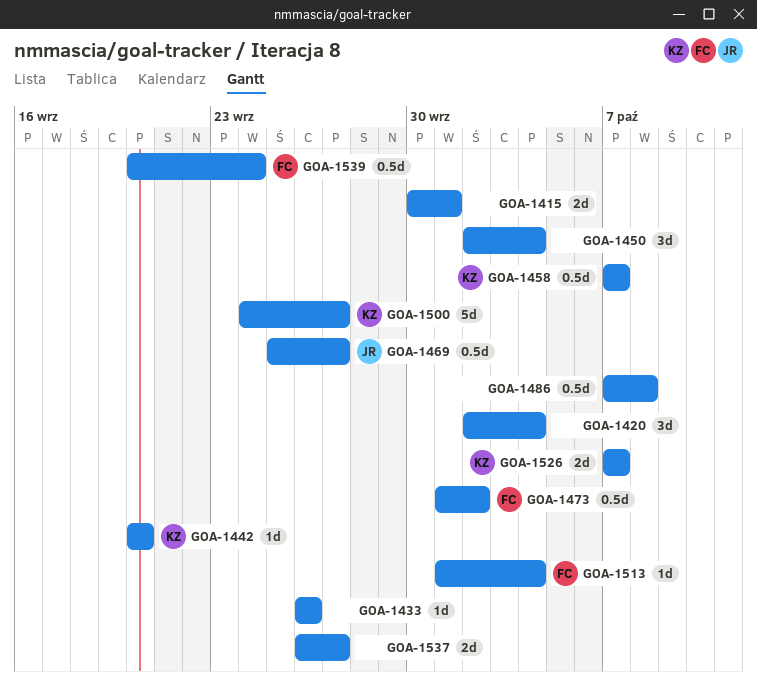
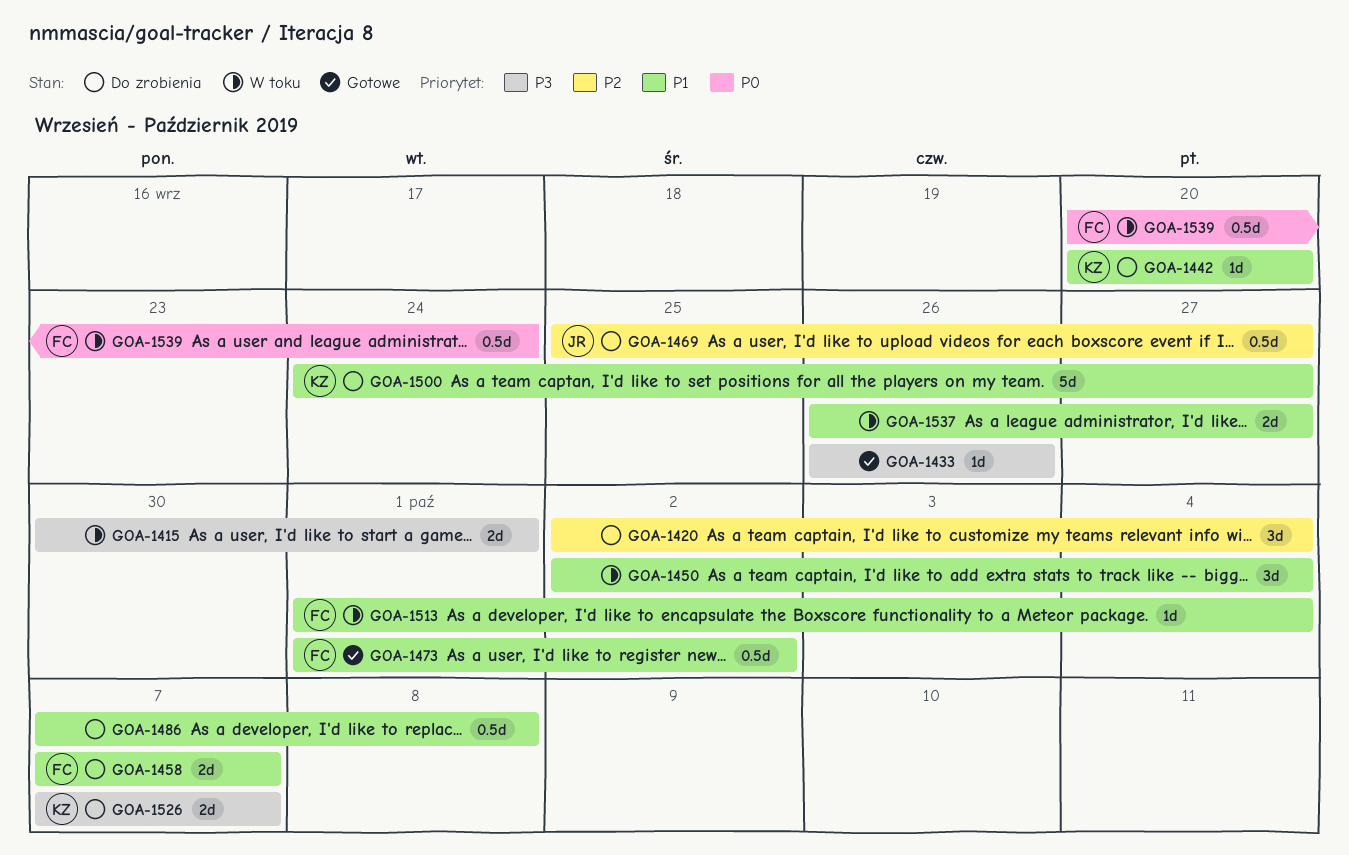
GOA-1458, owner: KZ -> FC
GOA-1458, estimate: 0.5d -> 2d

